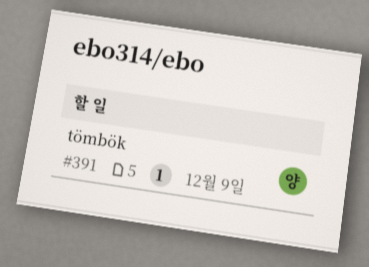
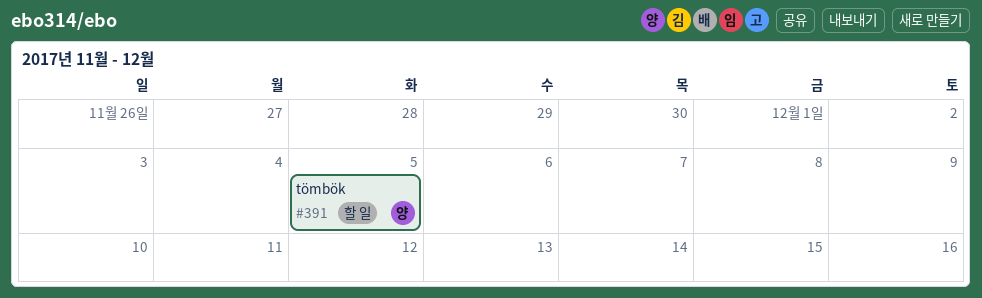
#391, due: Dec 9 -> Dec 5

